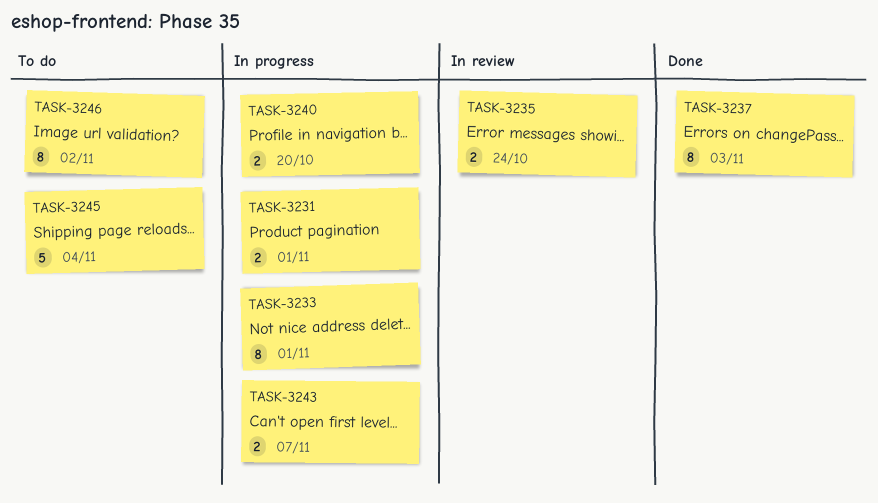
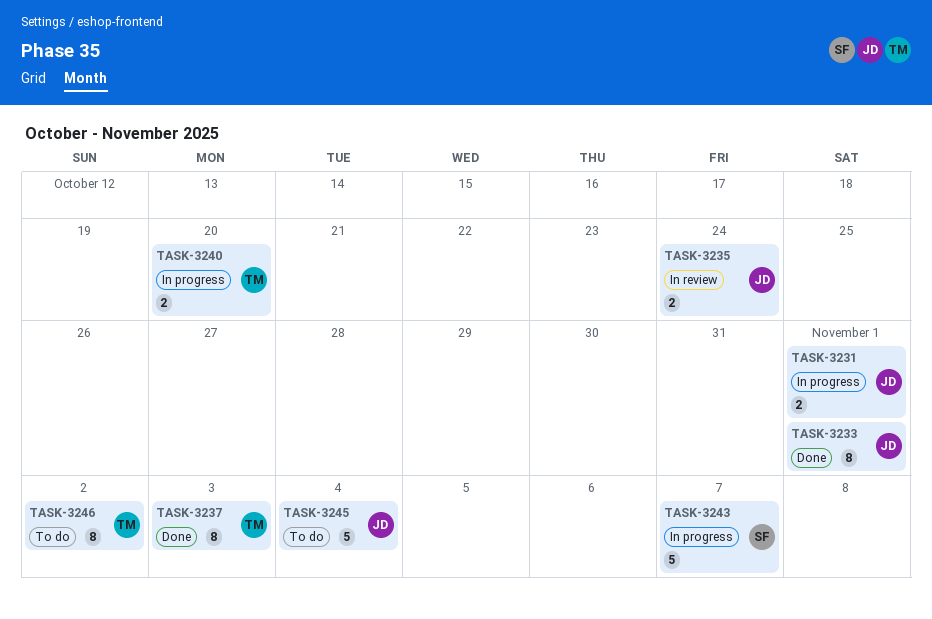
TASK-3233, status: In progress -> Done
TASK-3243, estimate: 2 -> 5

